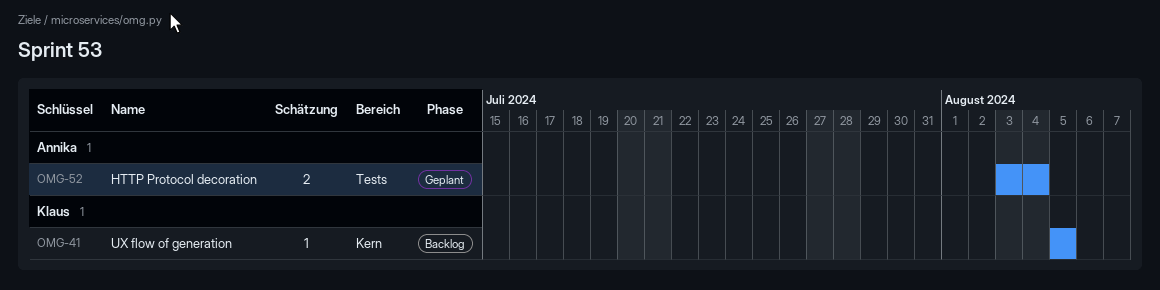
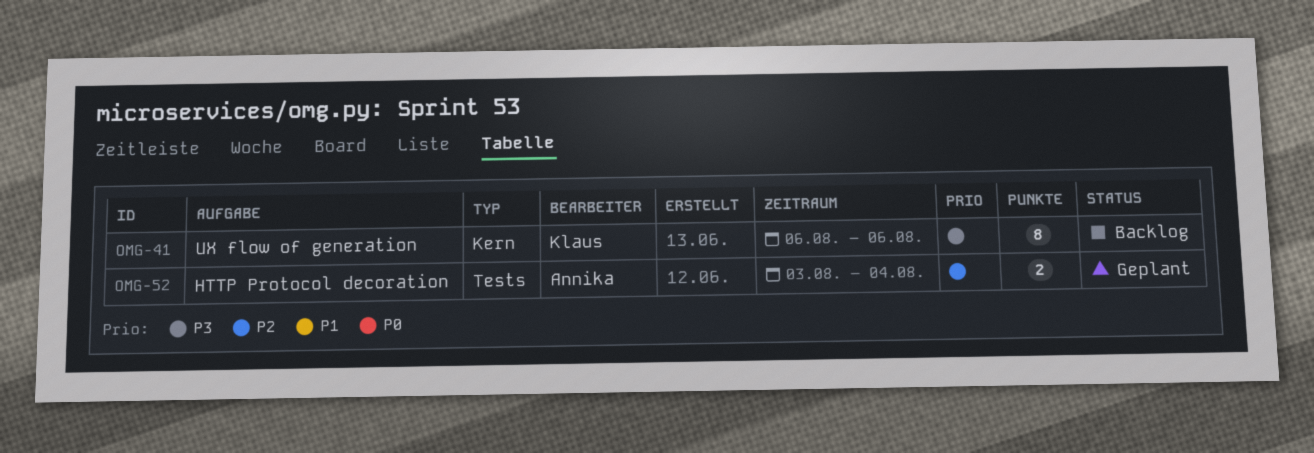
OMG-41, estimate: 1 -> 8
OMG-41, start: Aug 5 -> Aug 6
OMG-41, due: Aug 5 -> Aug 6

